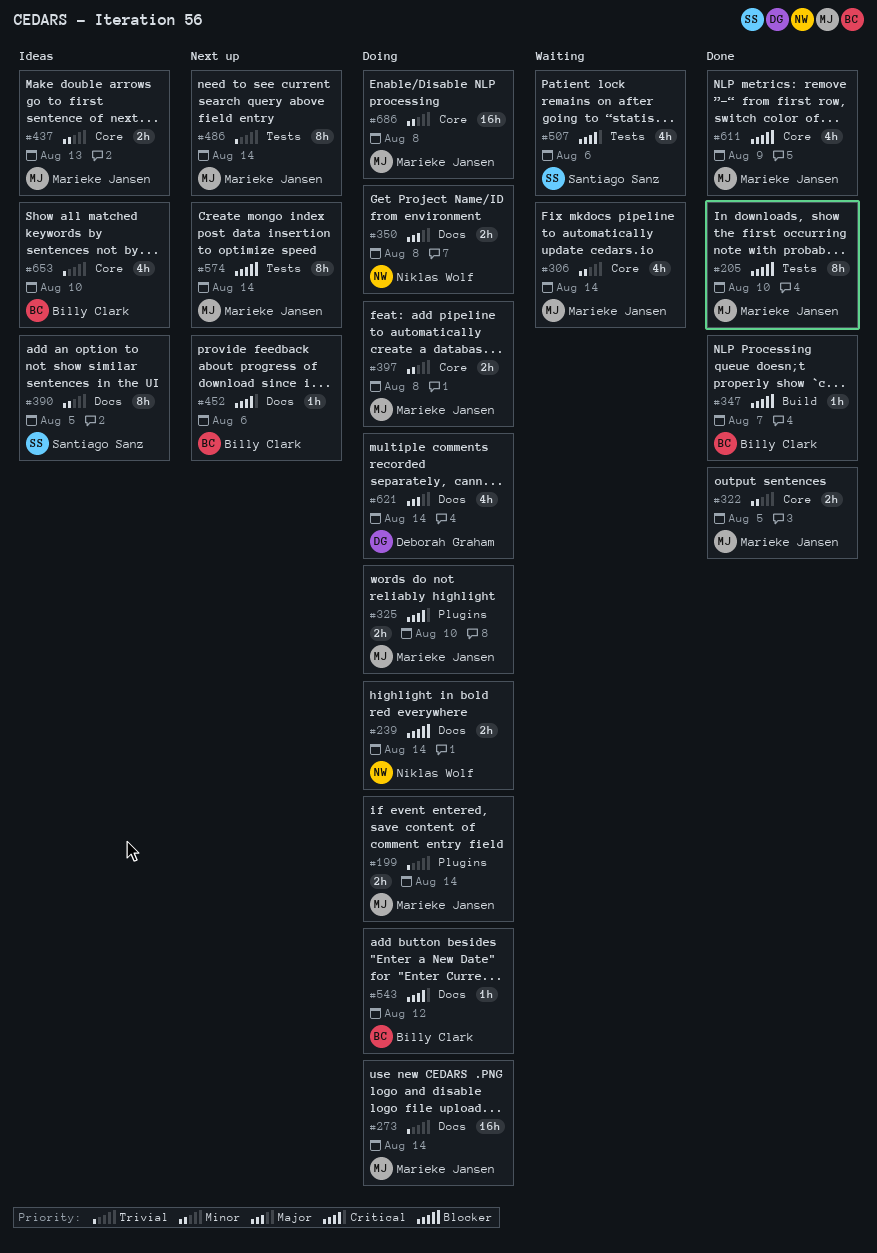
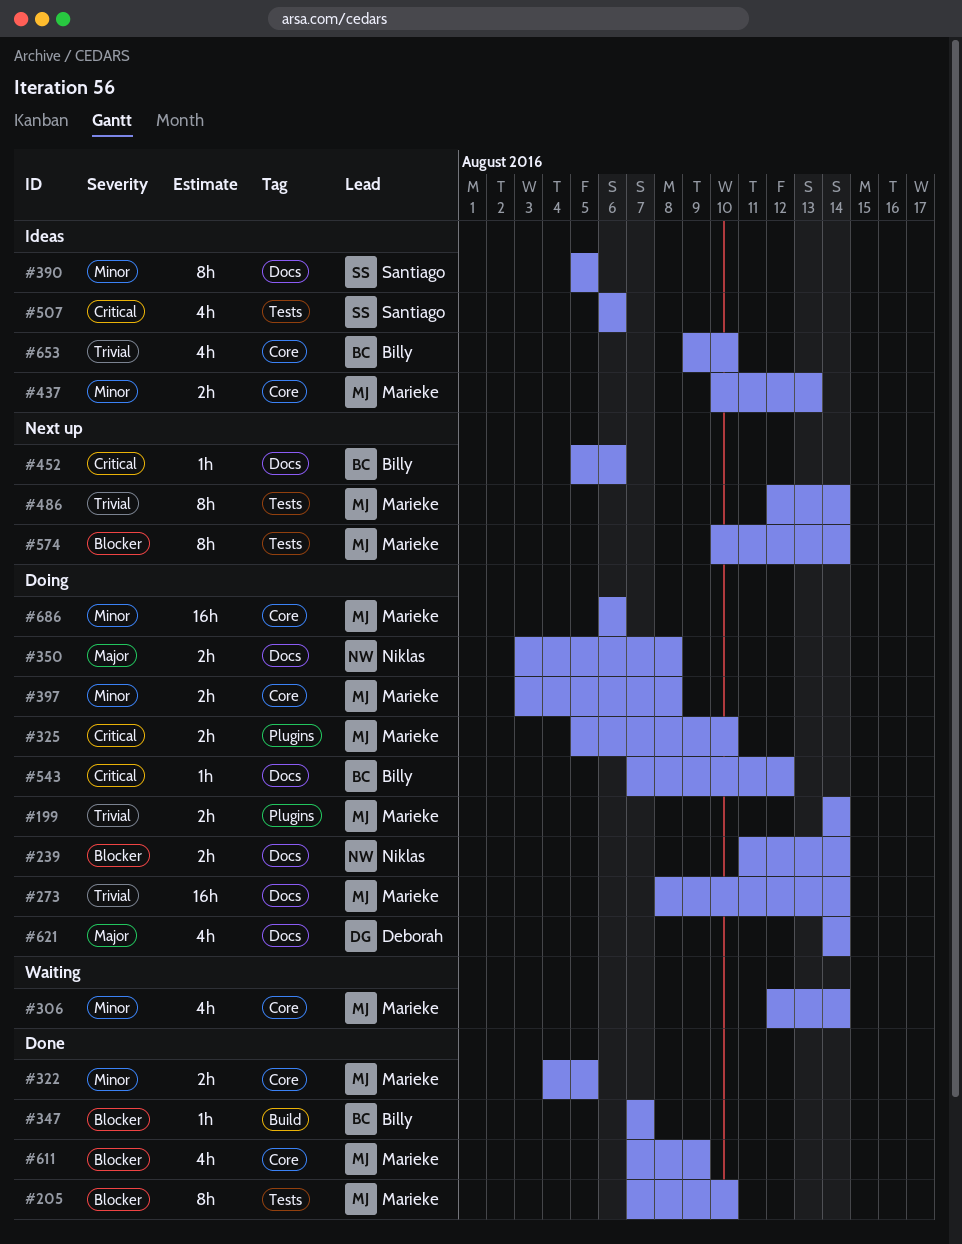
#507, status: Waiting -> Ideas
#686, due: Aug 8 -> Aug 6

